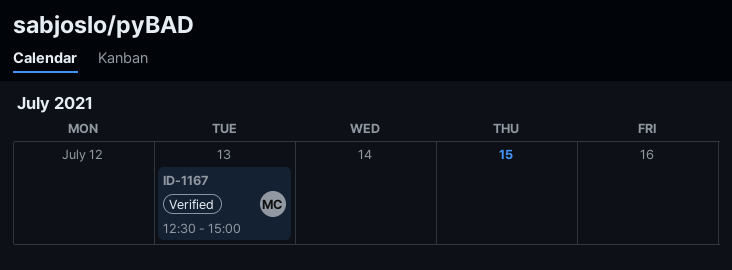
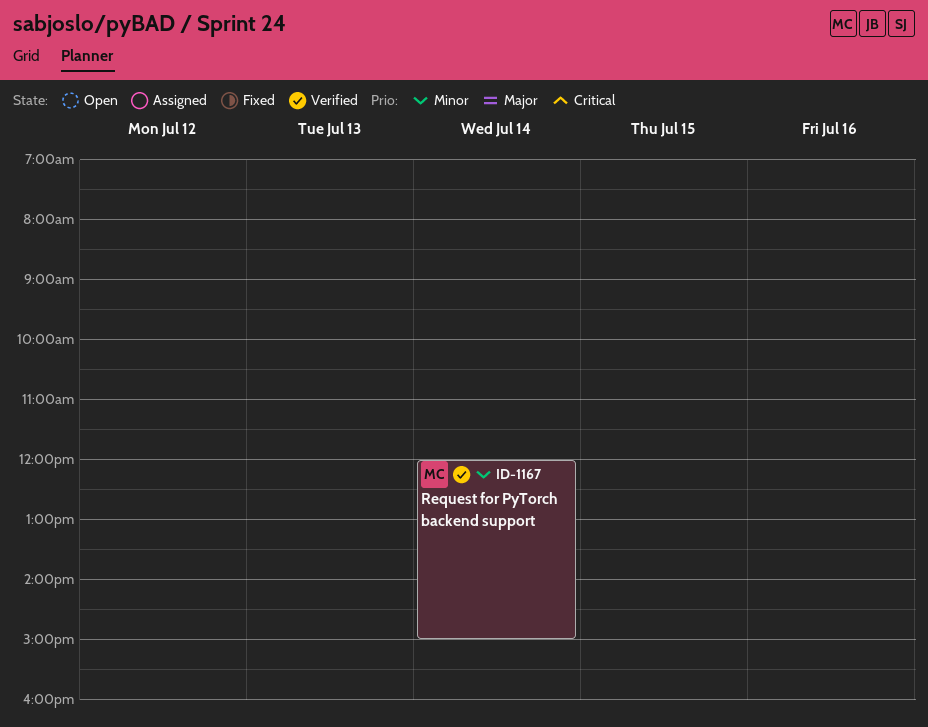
ID-1167, day: Jul 13 -> Jul 14
ID-1167, begins: 12:30 -> 12:00

